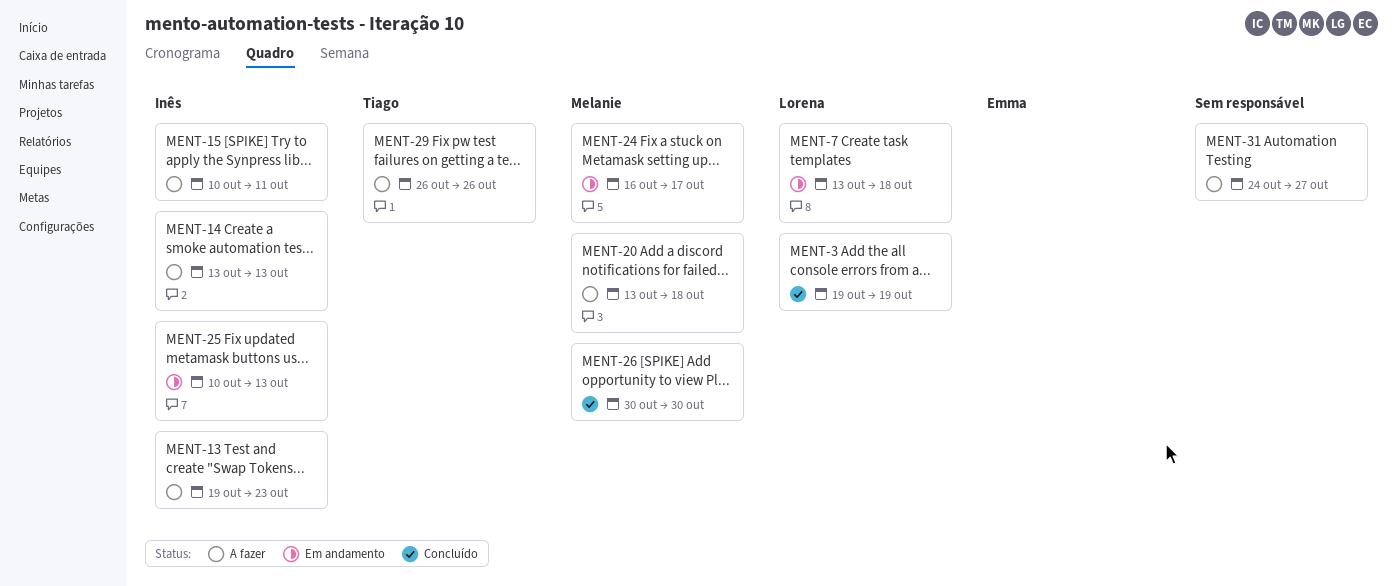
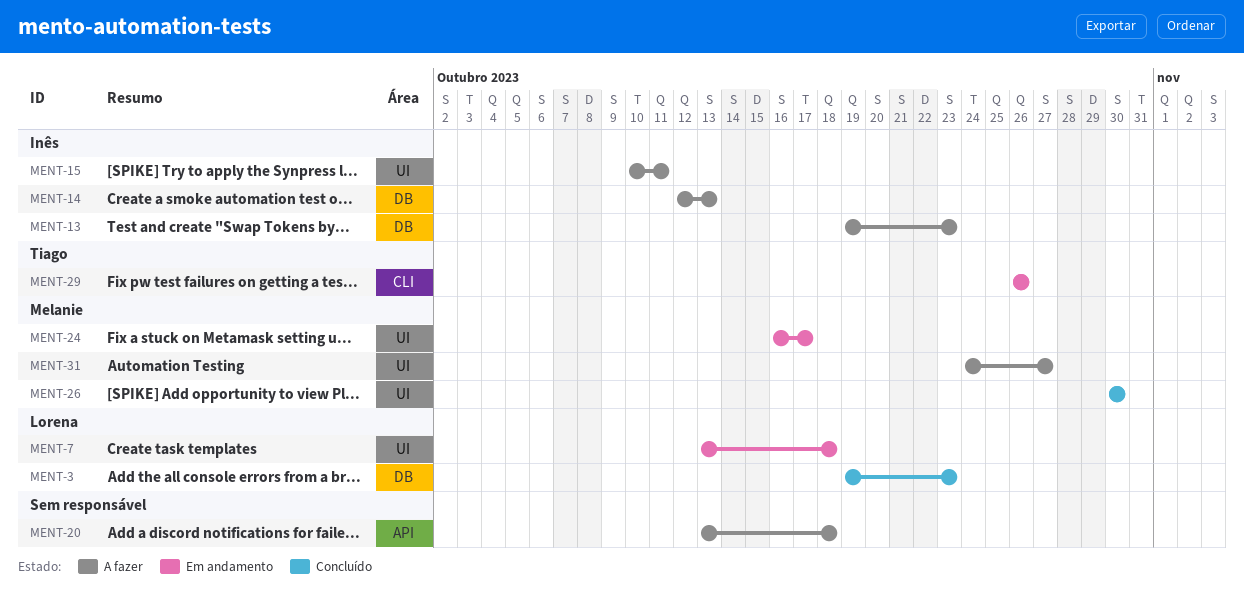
MENT-3, due: Oct 19 -> Oct 23
MENT-14, start: Oct 13 -> Oct 12
MENT-20, owner: Melanie -> none
MENT-25: present -> none
MENT-29, status: A fazer -> Em andamento
MENT-31, owner: none -> Melanie

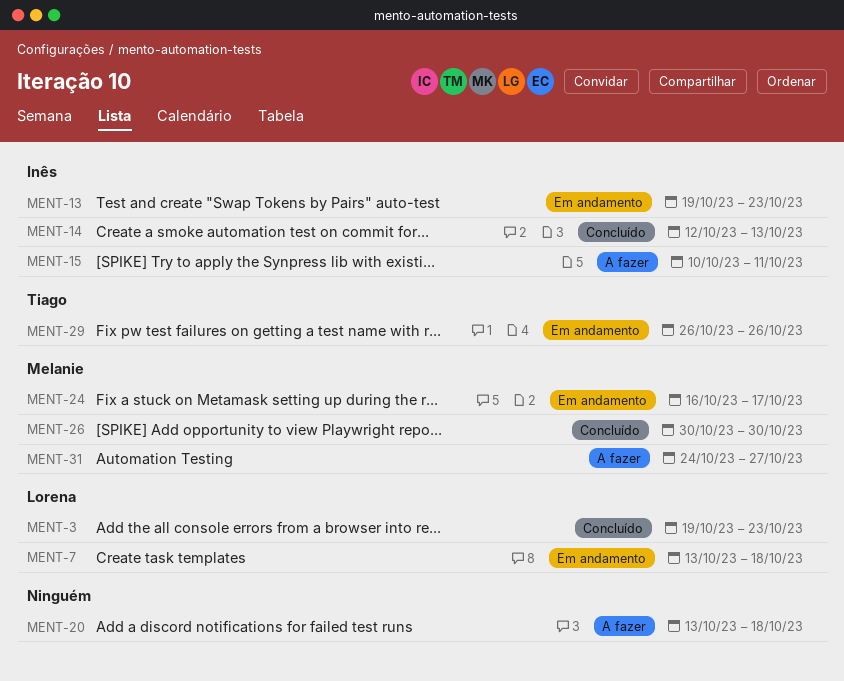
MENT-13, status: A fazer -> Em andamento
MENT-14, status: A fazer -> Concluído

